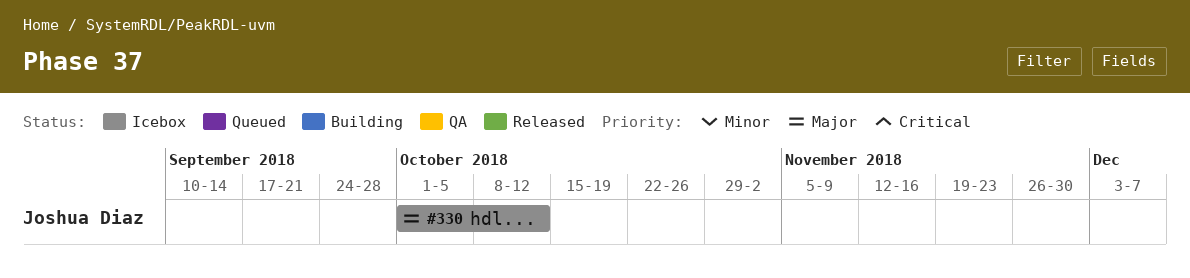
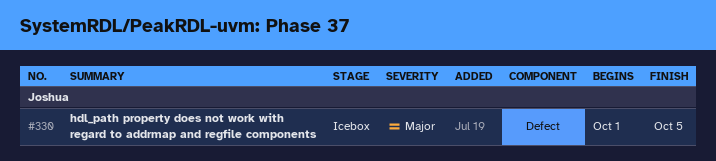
#330, due: Oct 12 -> Oct 5

